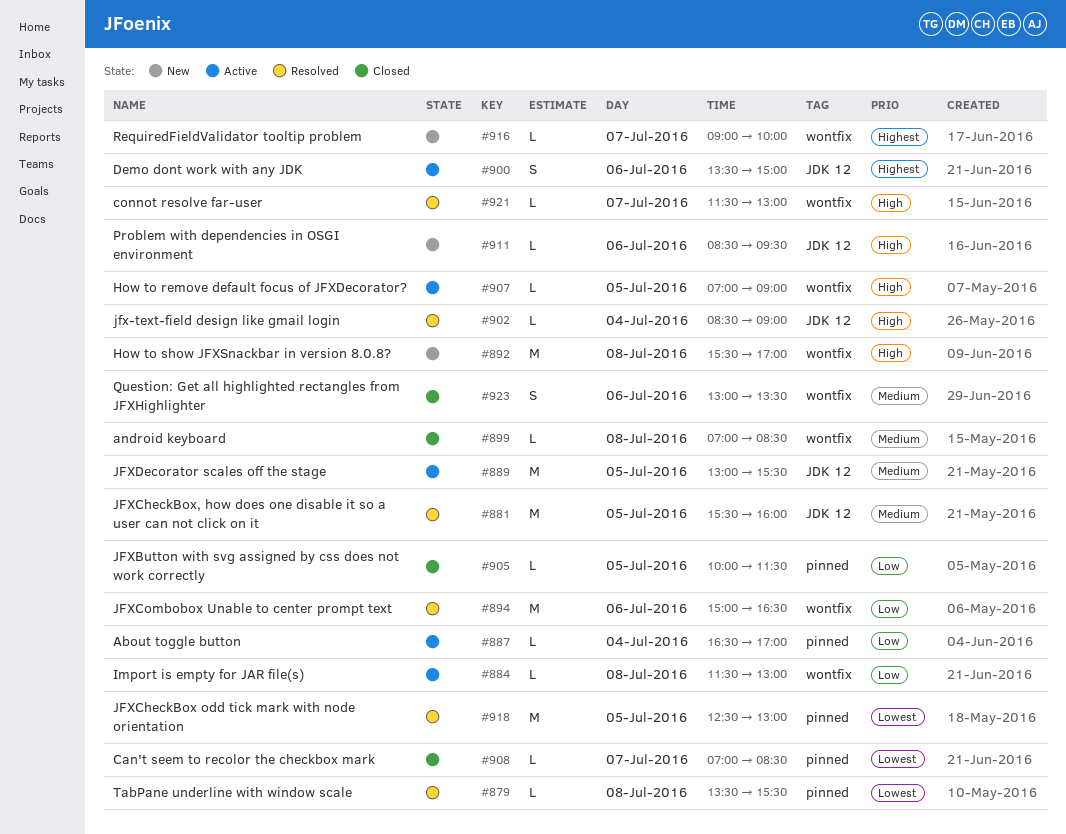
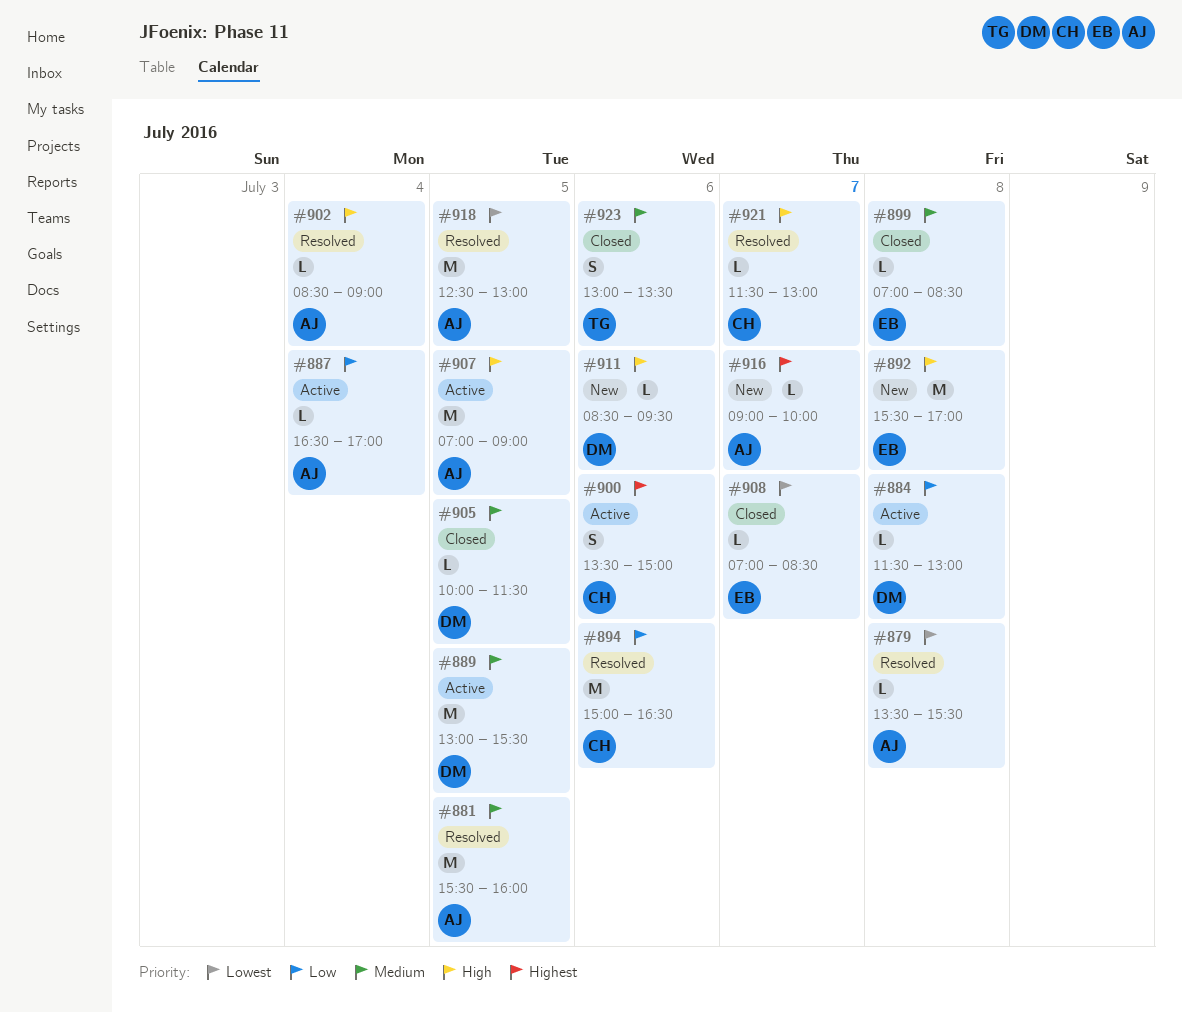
#905, priority: Low -> Medium
#907, estimate: L -> M

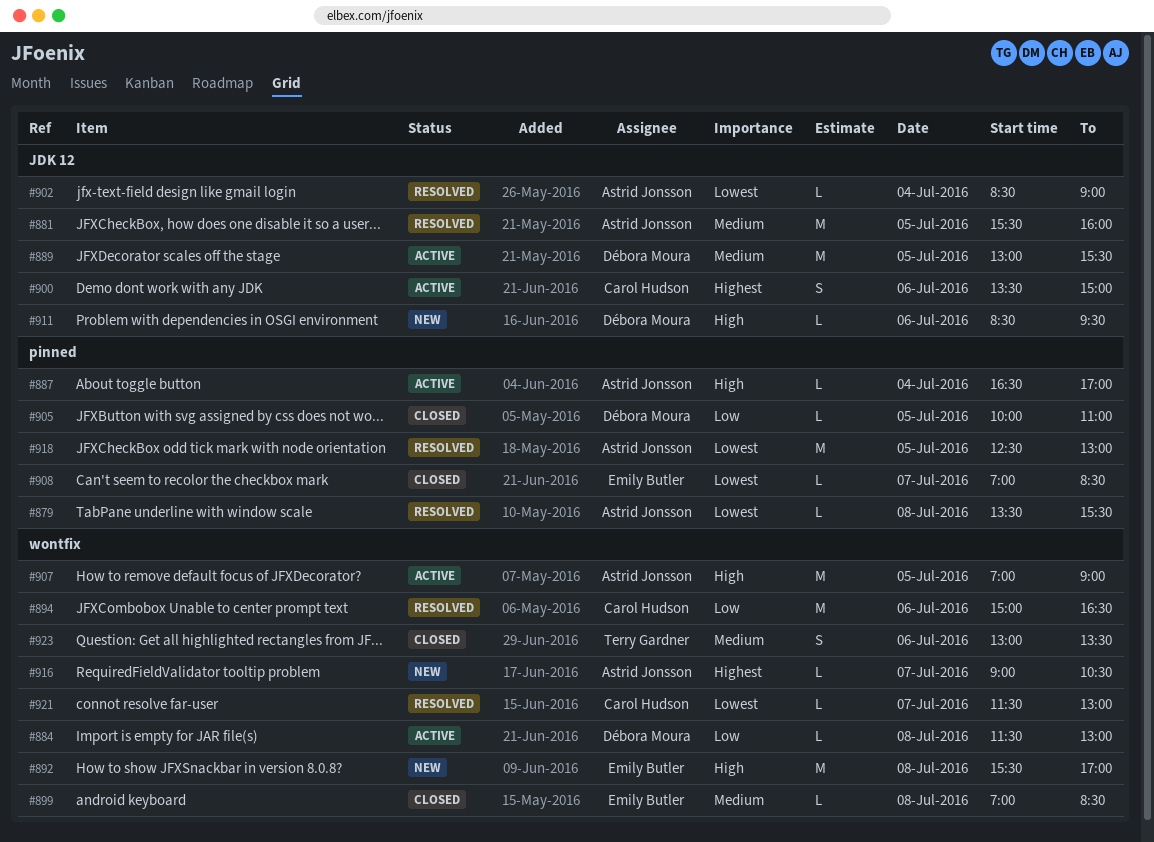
#887, priority: Low -> High
#902, priority: High -> Lowest
#905, priority: Medium -> Low
#905, ends: 11:30 -> 11:00
#916, ends: 10:00 -> 10:30
#921, priority: High -> Lowest

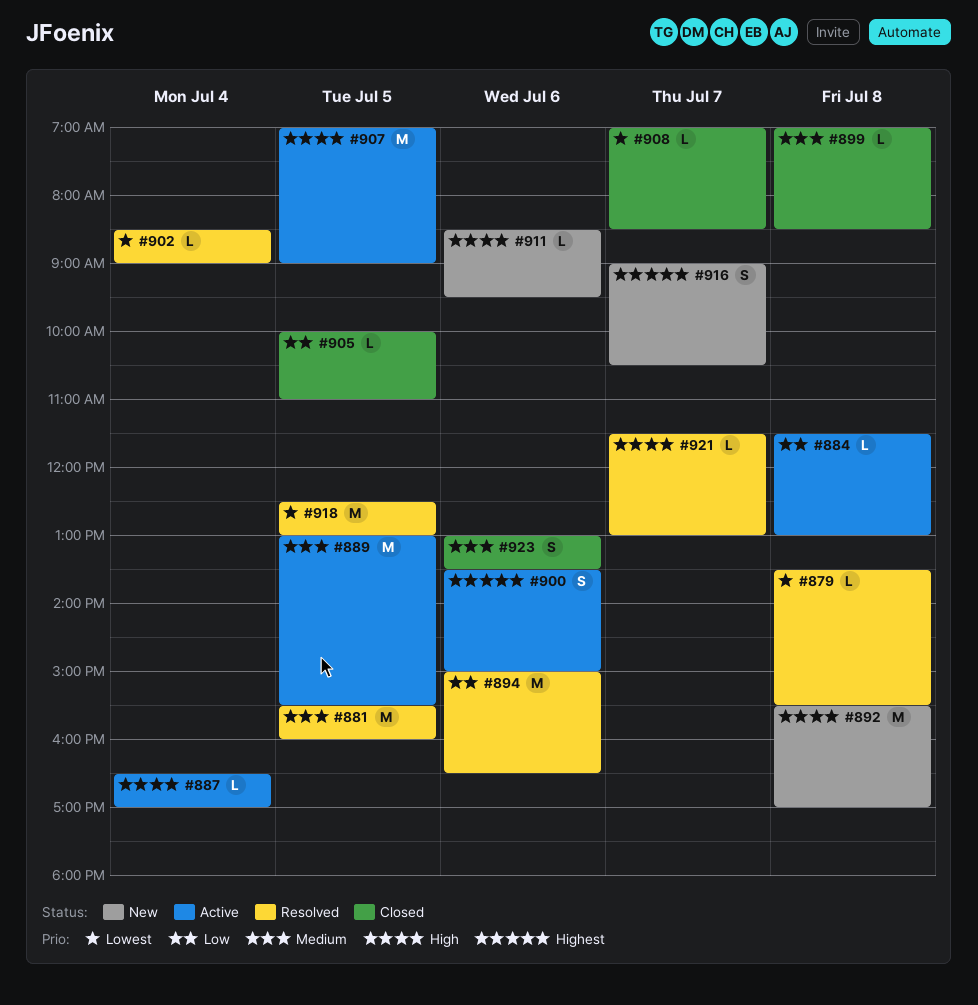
#916, estimate: L -> S
#921, priority: Lowest -> High

